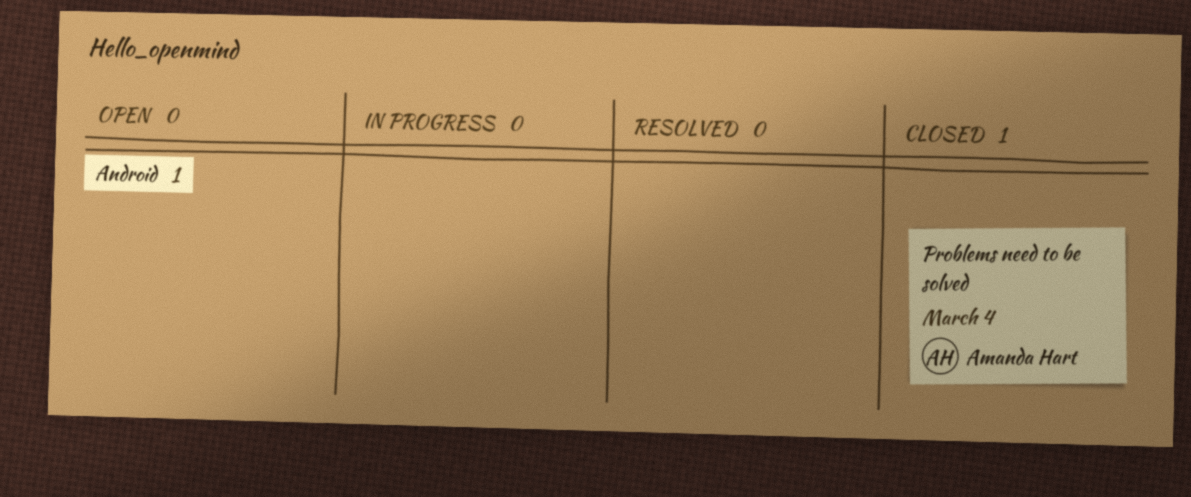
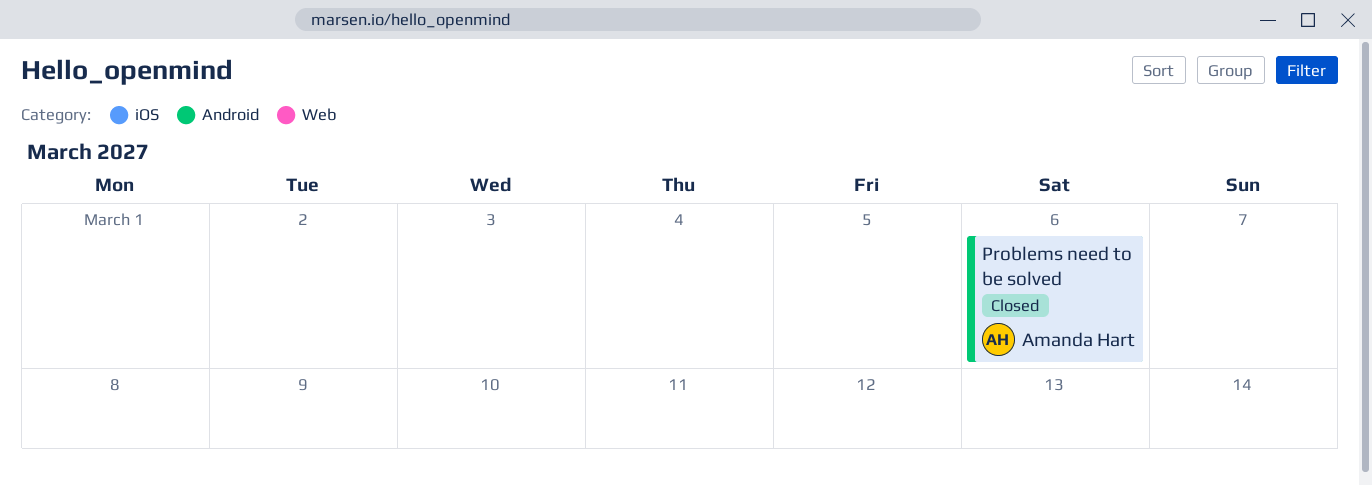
Problems need to be solved, due: Mar 4 -> Mar 6

